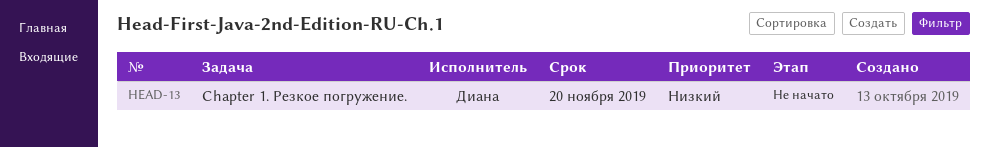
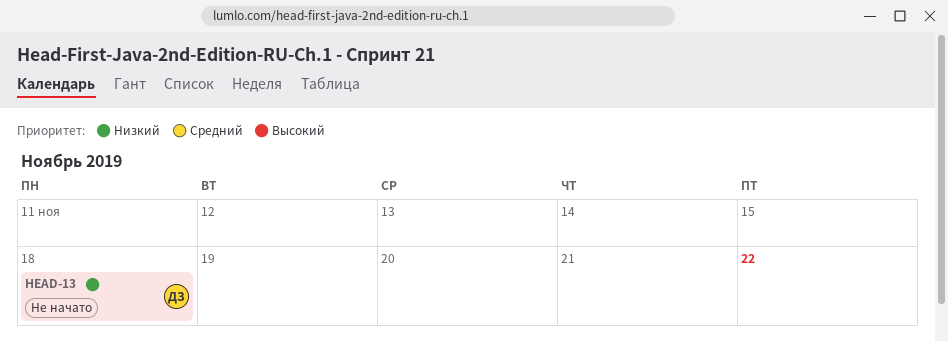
HEAD-13, due: Nov 20 -> Nov 18

